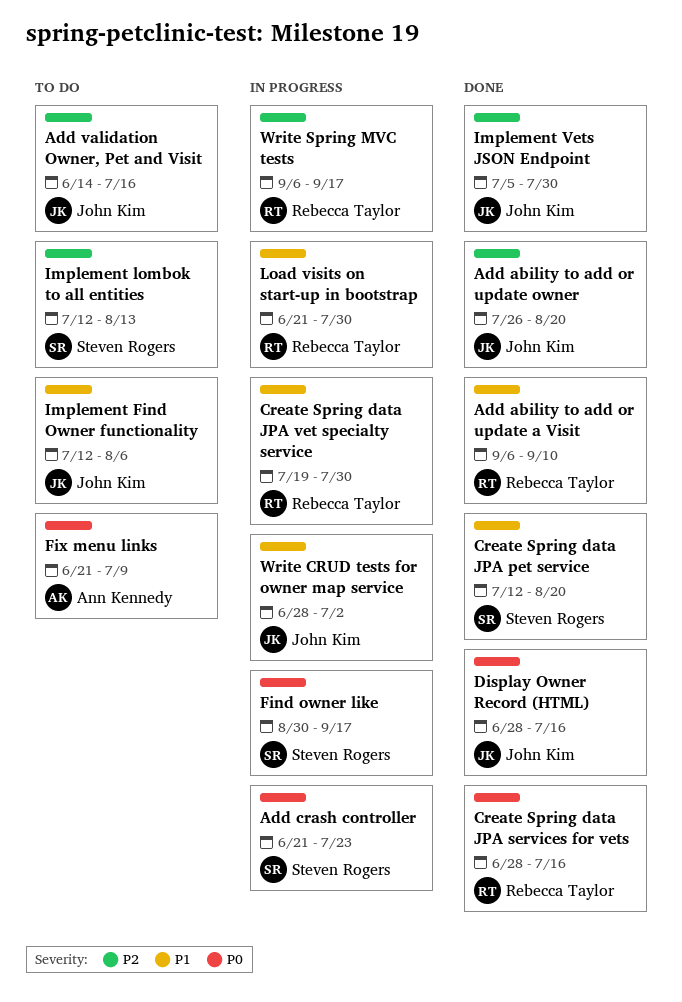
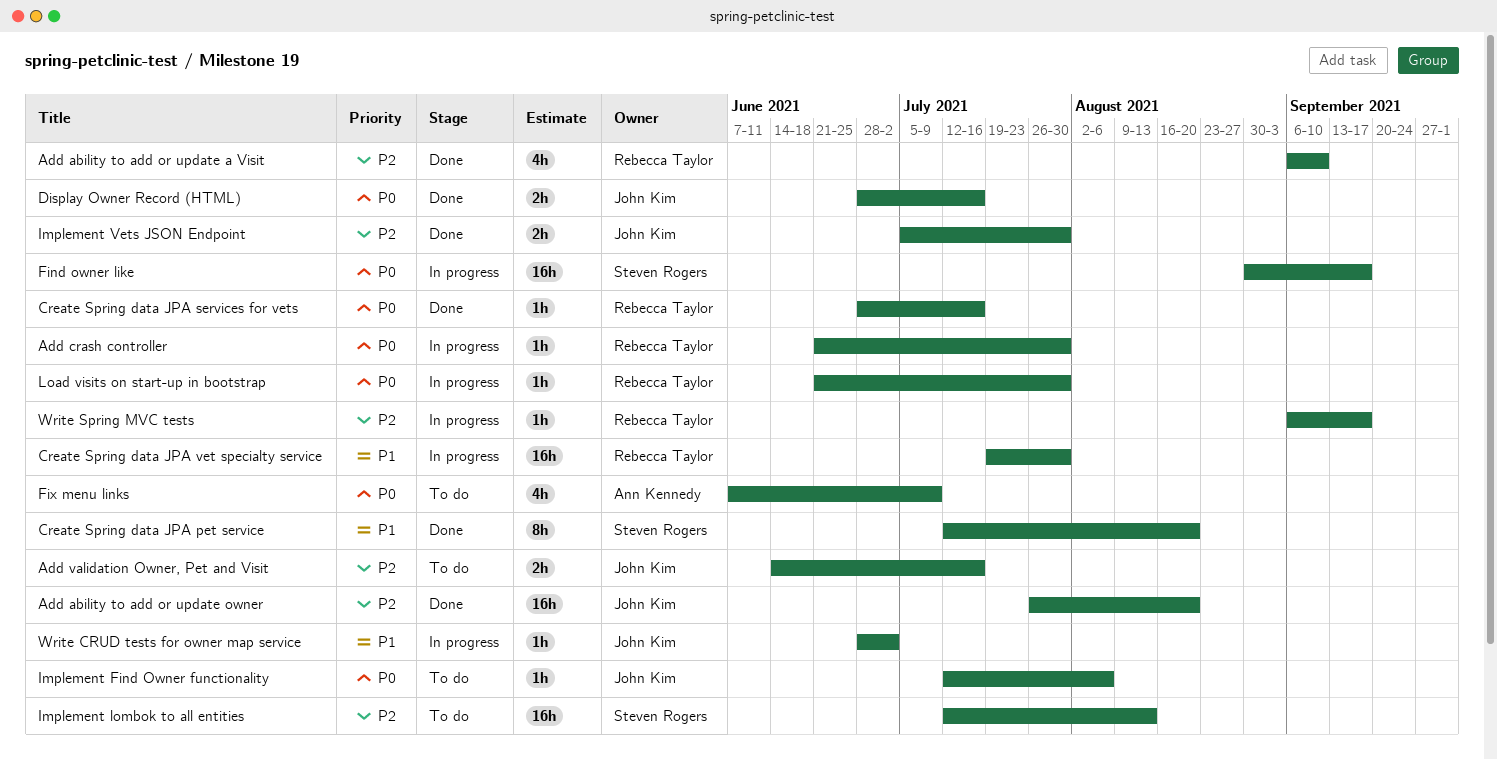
Add ability to add or update a Visit, priority: P1 -> P2
Add crash controller, owner: Steven Rogers -> Rebecca Taylor
Add crash controller, due: Jul 23 -> Jul 30
Fix menu links, start: Jun 21 -> Jun 7
Implement Find Owner functionality, priority: P1 -> P0
Load visits on start-up in bootstrap, priority: P1 -> P0

